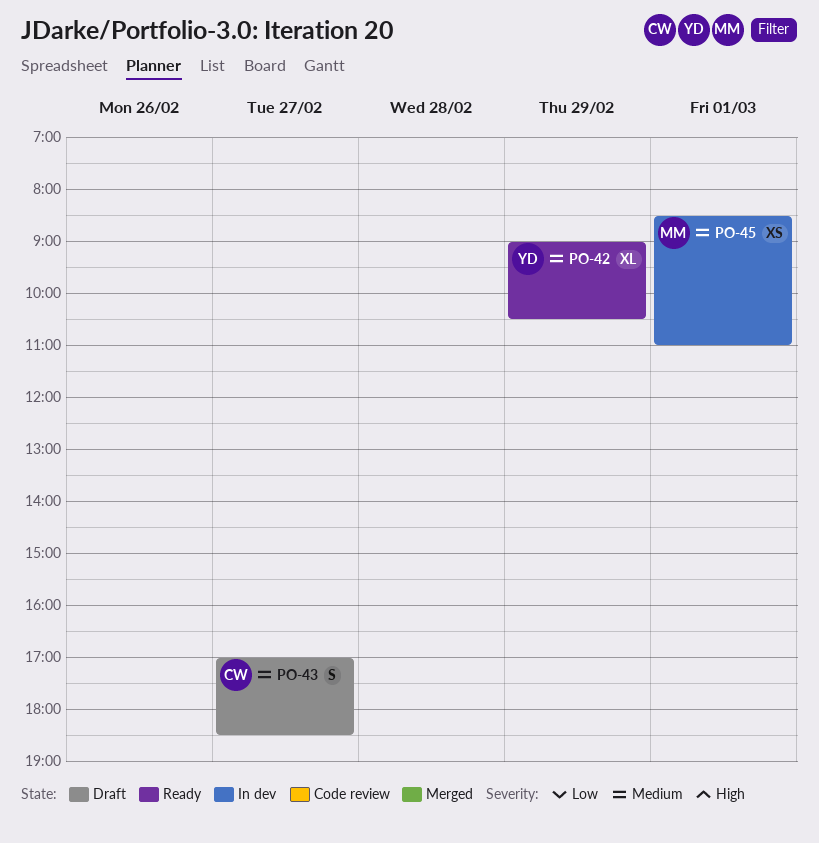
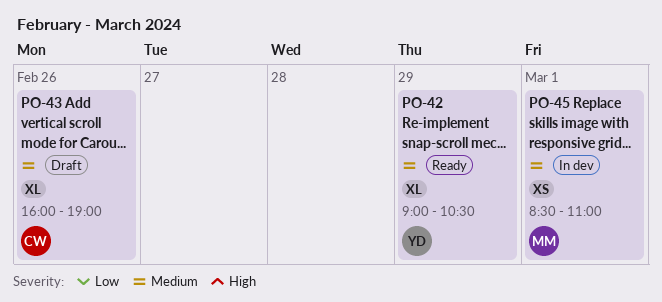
PO-43, estimate: S -> XL
PO-43, day: Feb 27 -> Feb 26
PO-43, begins: 17:00 -> 16:00
PO-43, ends: 18:30 -> 19:00

